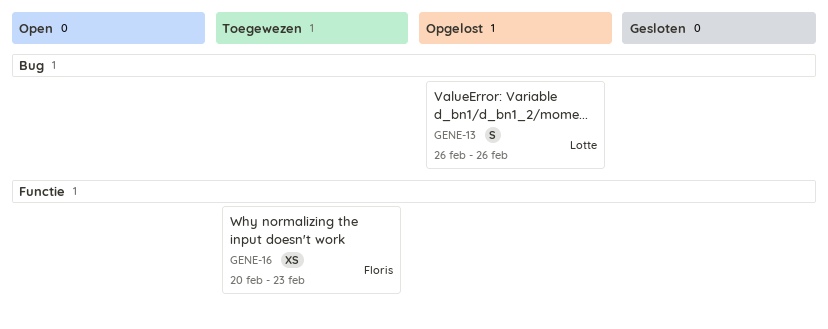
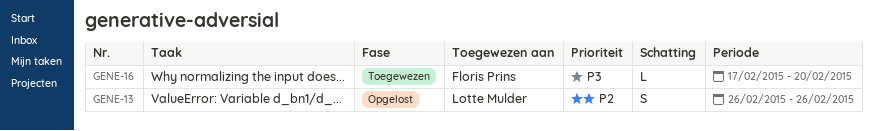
GENE-16, estimate: XS -> L
GENE-16, start: Feb 20 -> Feb 17
GENE-16, due: Feb 23 -> Feb 20

